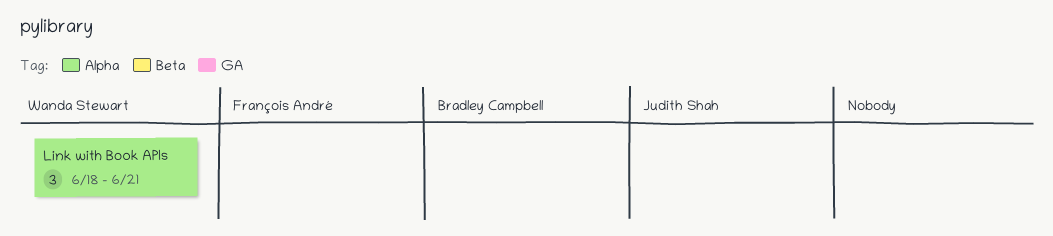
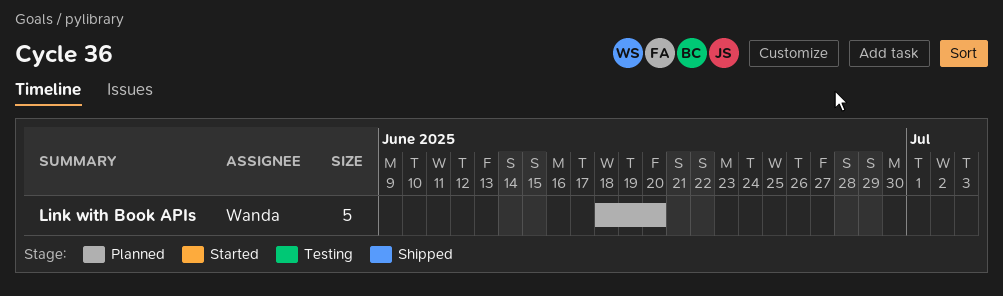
Link with Book APIs, estimate: 3 -> 5
Link with Book APIs, due: Jun 21 -> Jun 20

